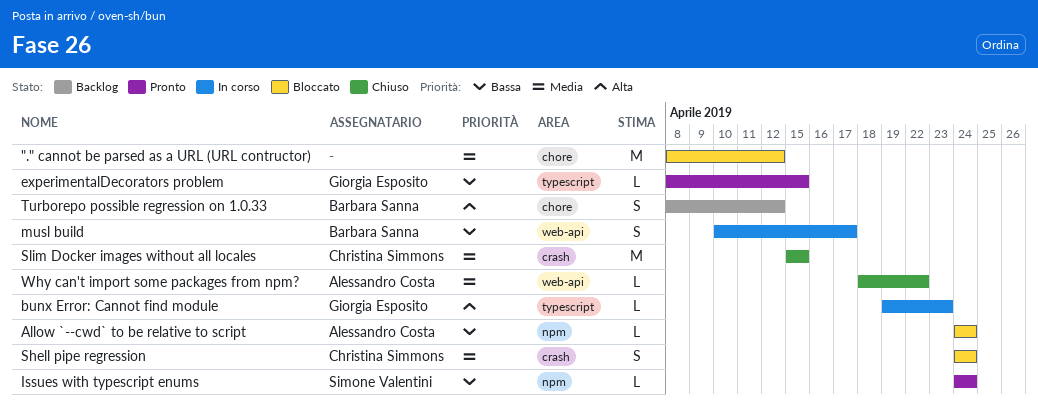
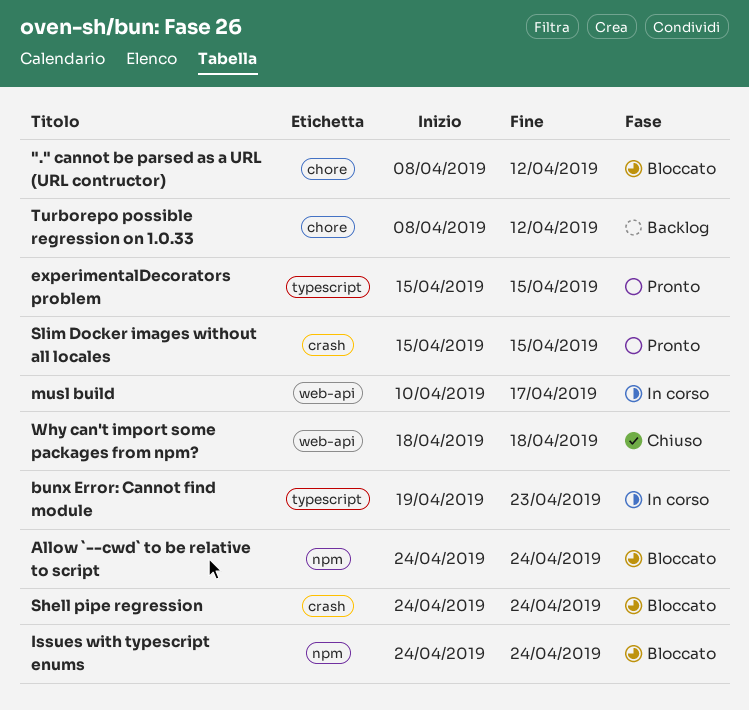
experimentalDecorators problem, start: Apr 8 -> Apr 15
Issues with typescript enums, status: Pronto -> Bloccato
Slim Docker images without all locales, status: Chiuso -> Pronto
Why can't import some packages from npm?, due: Apr 22 -> Apr 18

